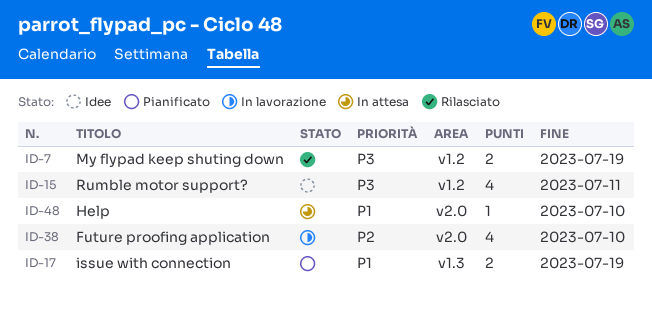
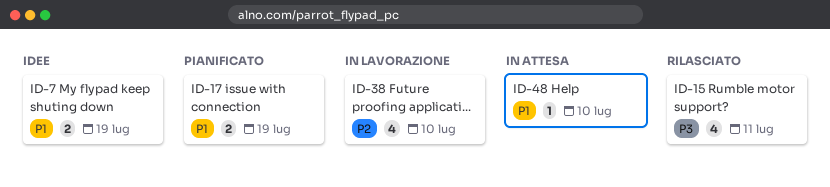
ID-7, status: Rilasciato -> Idee
ID-7, priority: P3 -> P1
ID-15, status: Idee -> Rilasciato

